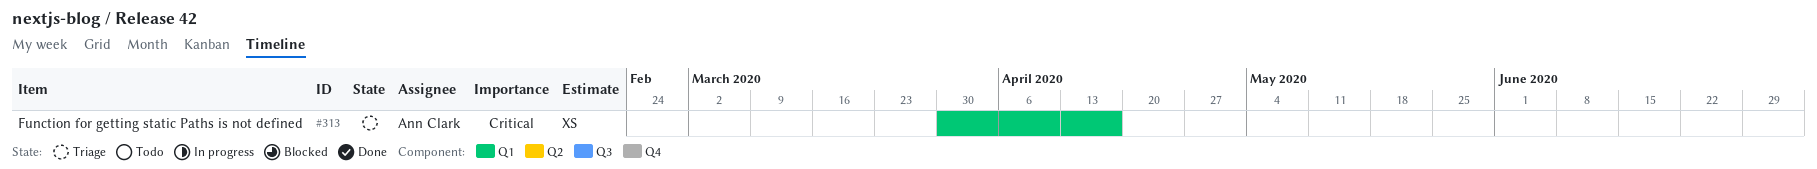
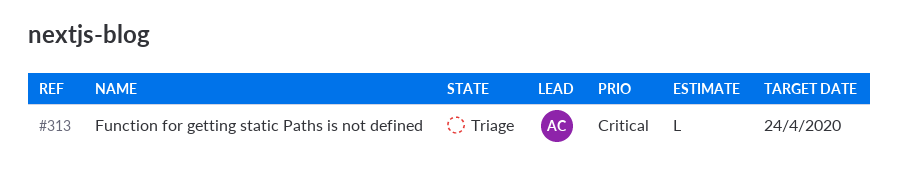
#313, estimate: XS -> L
#313, due: Apr 17 -> Apr 24

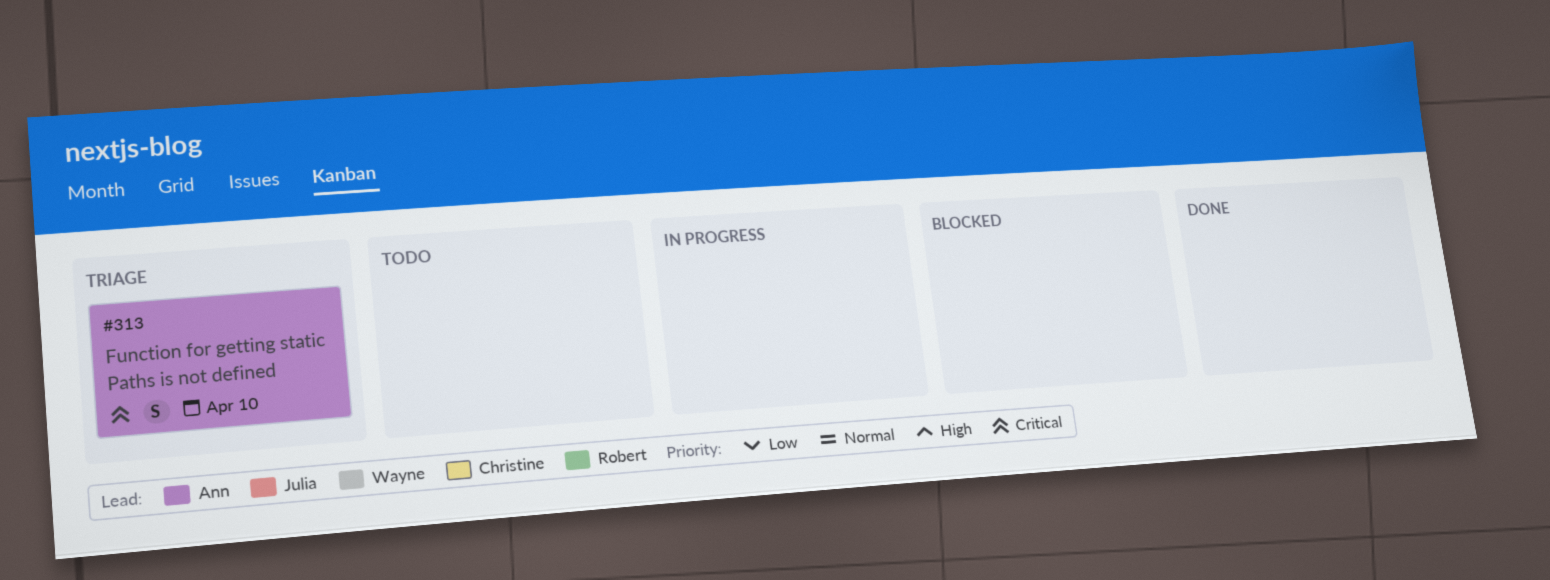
#313, estimate: L -> S
#313, due: Apr 24 -> Apr 10

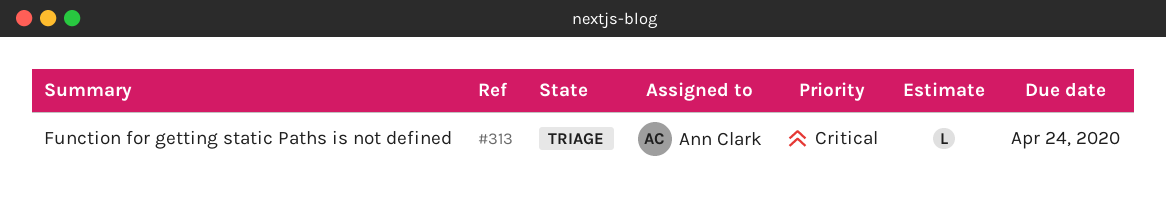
#313, estimate: S -> L
#313, due: Apr 10 -> Apr 24

